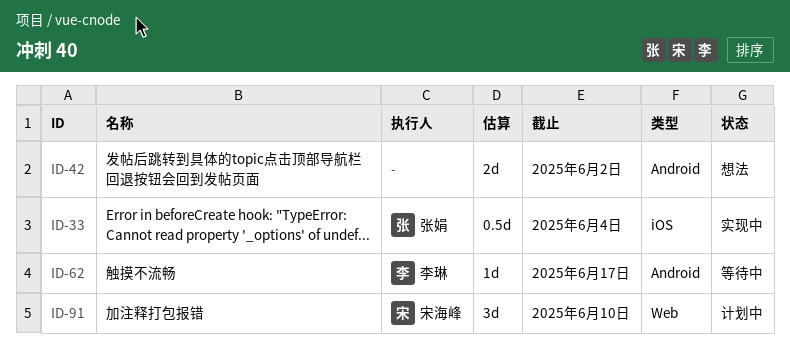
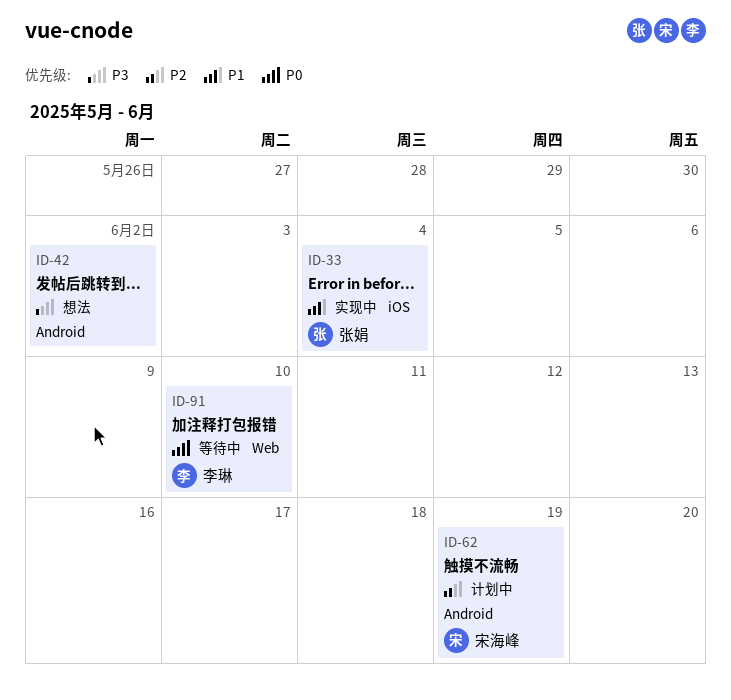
ID-62, status: 等待中 -> 计划中
ID-62, owner: 李琳 -> 宋海峰
ID-62, due: Jun 17 -> Jun 19
ID-91, status: 计划中 -> 等待中
ID-91, owner: 宋海峰 -> 李琳

